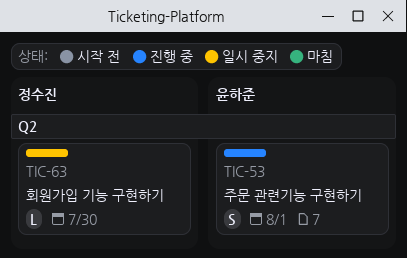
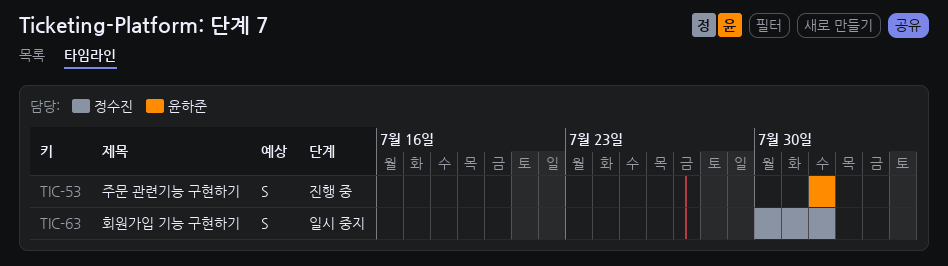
TIC-63, estimate: L -> S
TIC-63, due: Jul 30 -> Aug 1

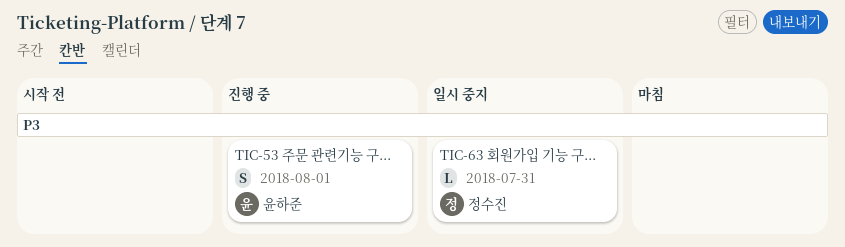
TIC-63, estimate: S -> L
TIC-63, due: Aug 1 -> Jul 31

